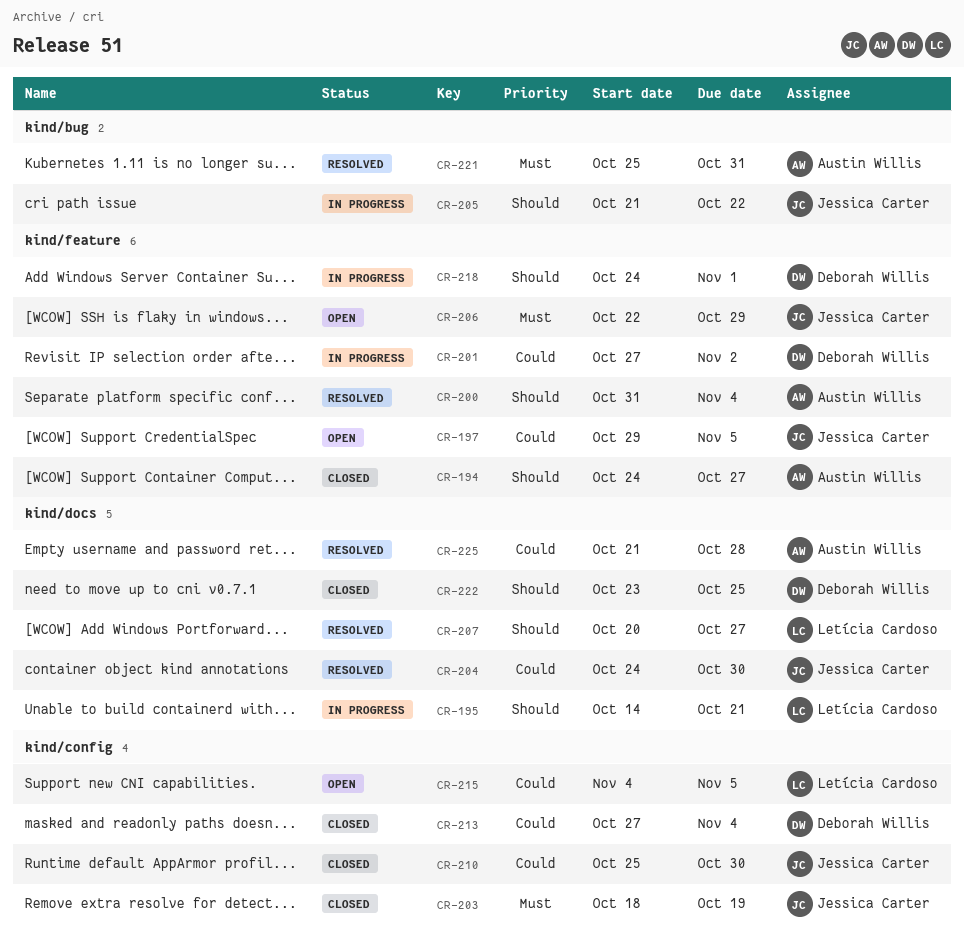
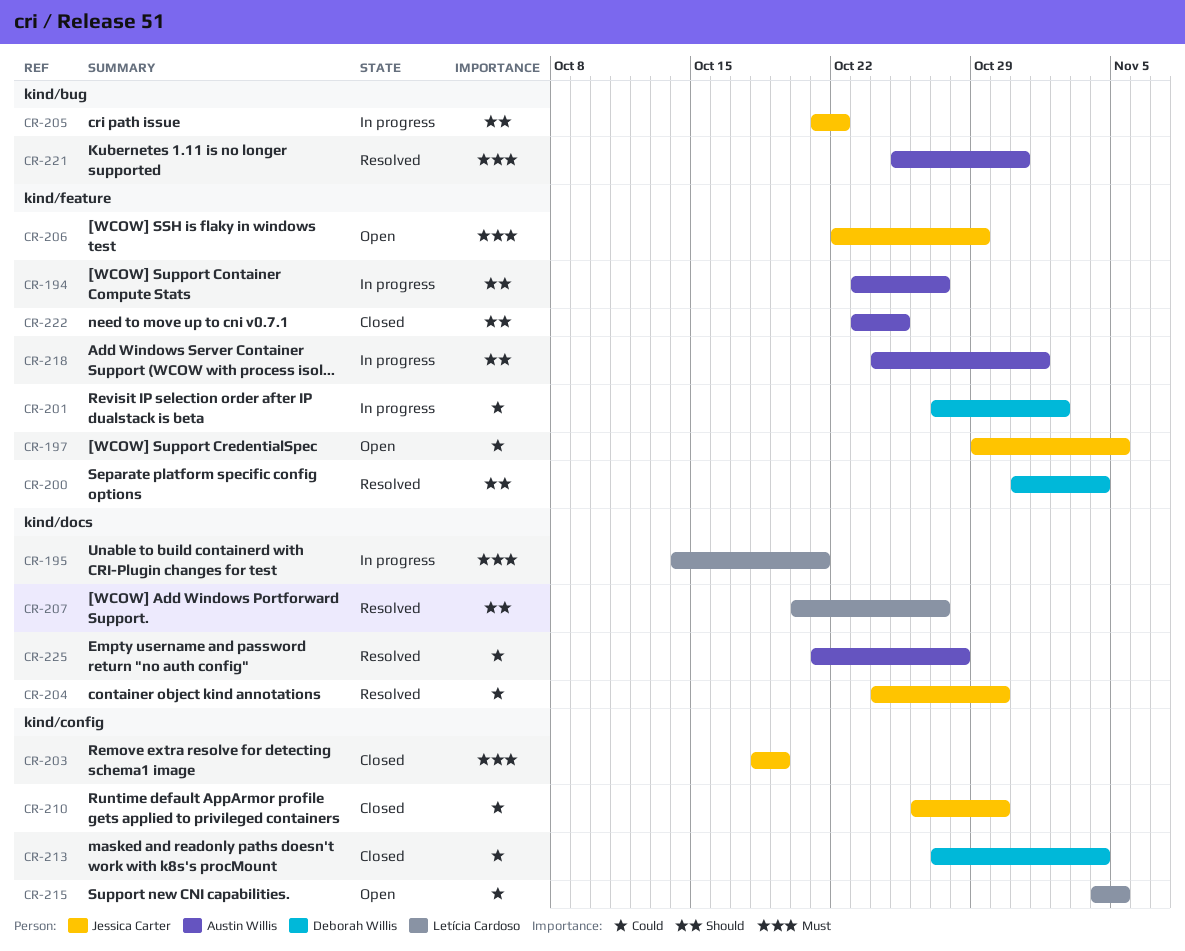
CR-194, status: Closed -> In progress
CR-194, start: Oct 24 -> Oct 23
CR-195, priority: Should -> Must
CR-200, owner: Austin Willis -> Deborah Willis
CR-210, start: Oct 25 -> Oct 26
CR-218, owner: Deborah Willis -> Austin Willis
CR-222, owner: Deborah Willis -> Austin Willis
CR-222, label: kind/docs -> kind/feature

